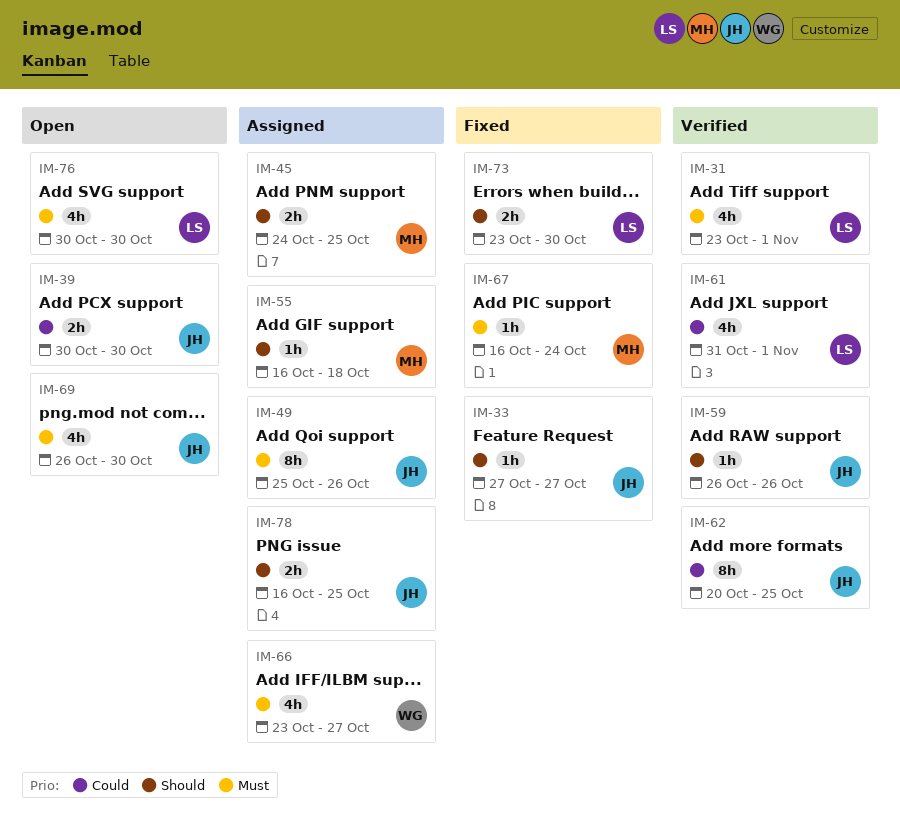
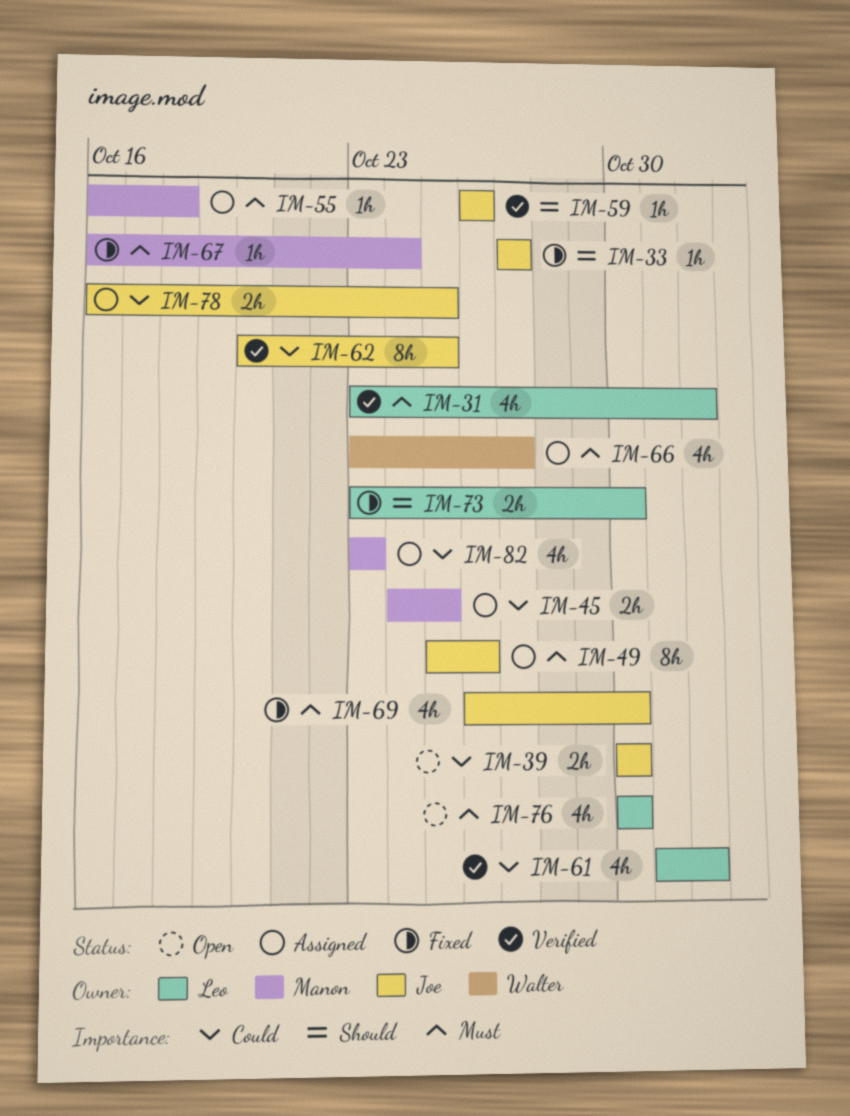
IM-45, priority: Should -> Could
IM-55, priority: Should -> Must
IM-69, status: Open -> Fixed
IM-78, priority: Should -> Could
IM-82: none -> present

